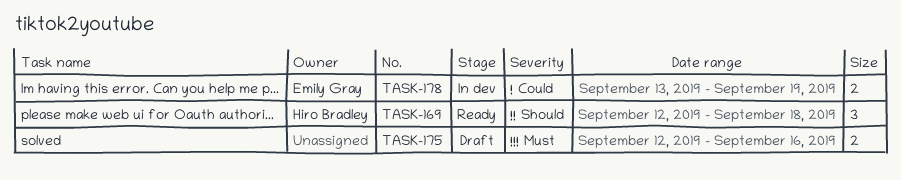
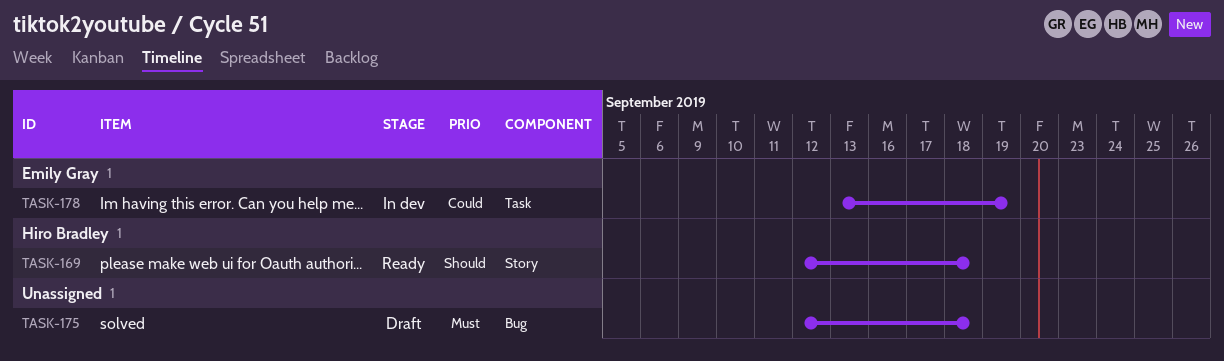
TASK-175, due: Sep 16 -> Sep 18

